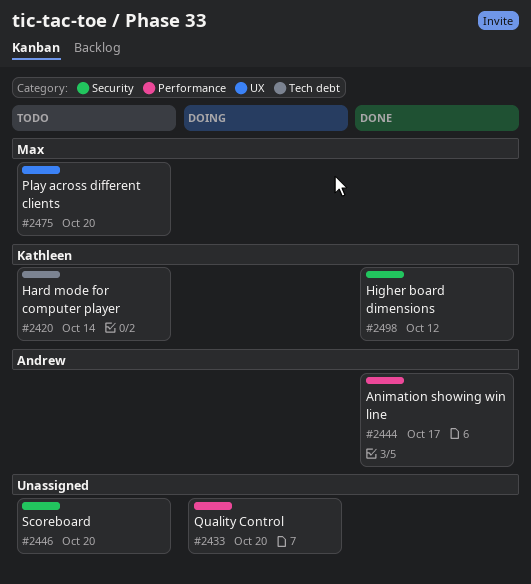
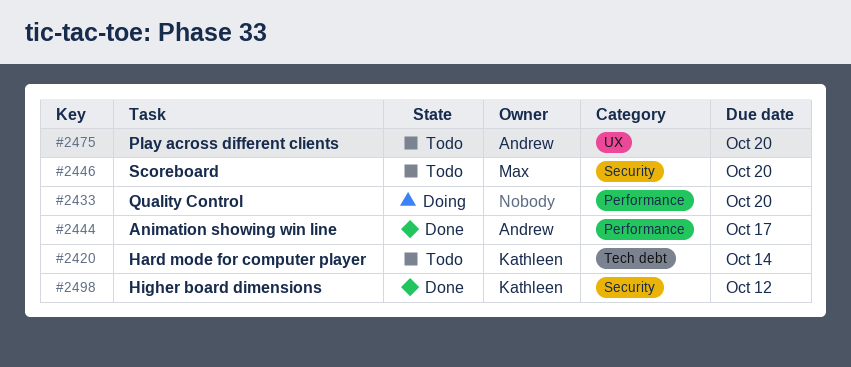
#2446, owner: none -> Max
#2475, owner: Max -> Andrew

